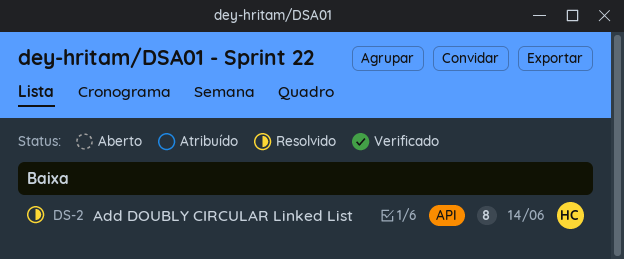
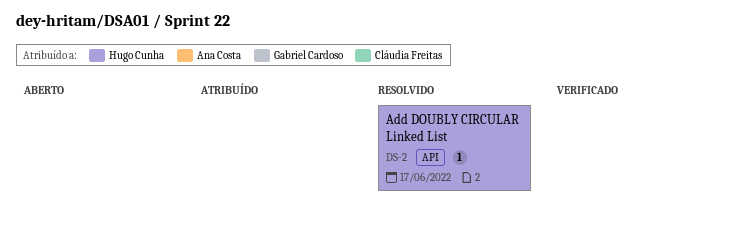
DS-2, estimate: 8 -> 1
DS-2, due: Jun 14 -> Jun 17

